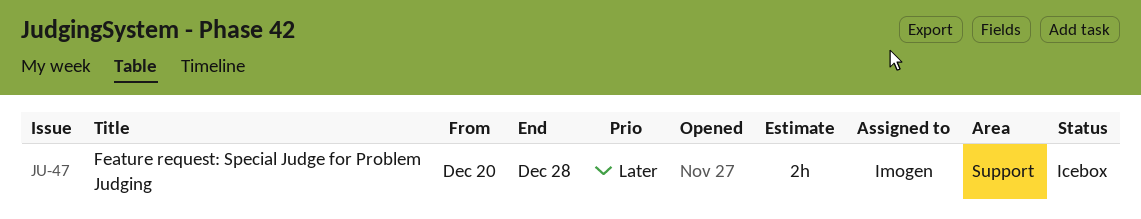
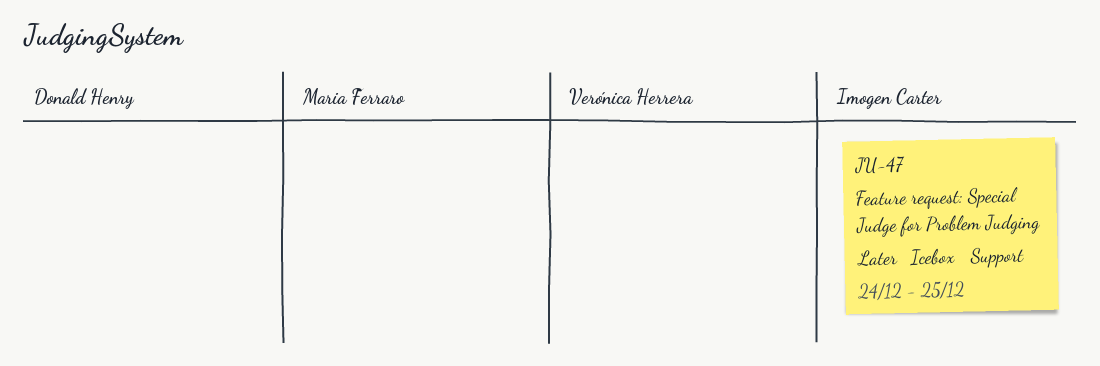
JU-47, start: Dec 20 -> Dec 24
JU-47, due: Dec 28 -> Dec 25

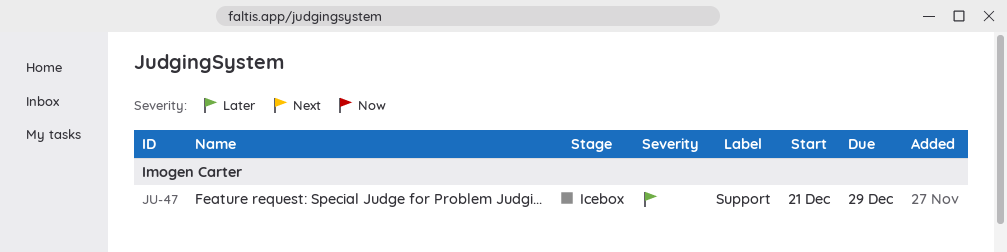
JU-47, start: Dec 24 -> Dec 21
JU-47, due: Dec 25 -> Dec 29

